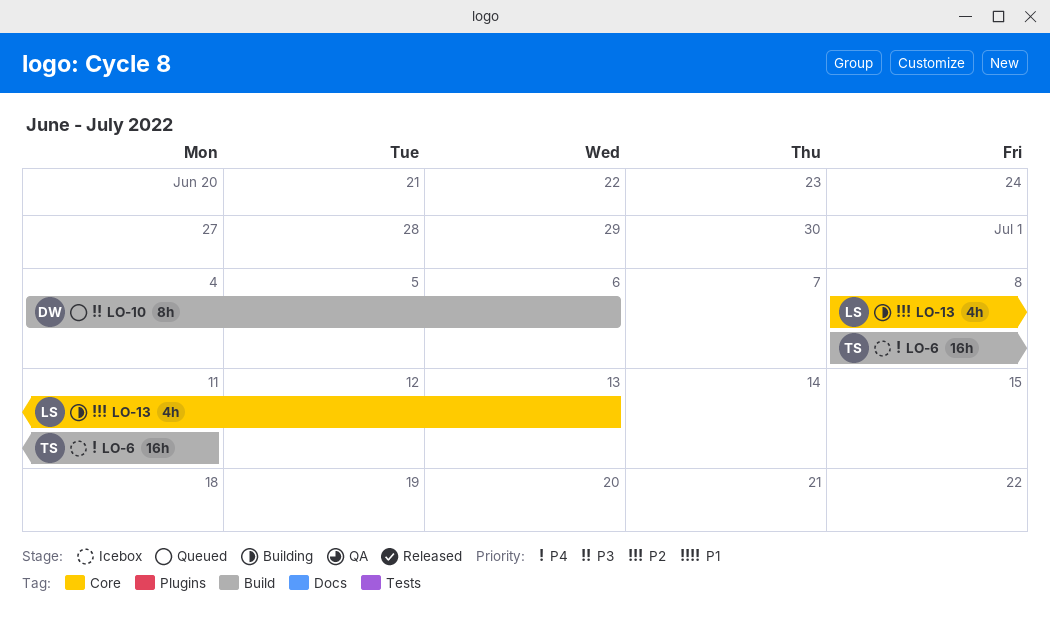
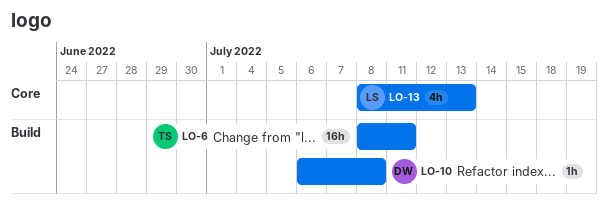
LO-10, estimate: 8h -> 1h
LO-10, start: Jul 4 -> Jul 6
LO-10, due: Jul 6 -> Jul 8

